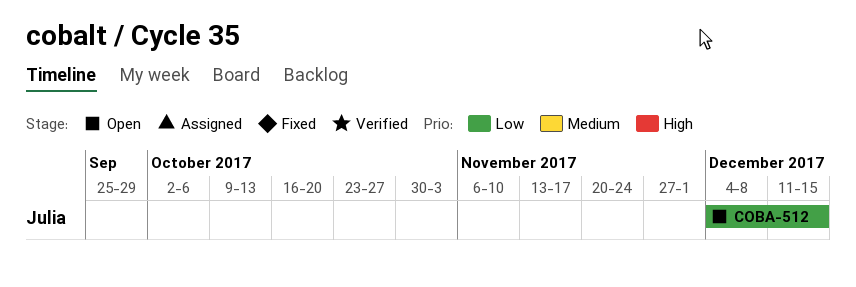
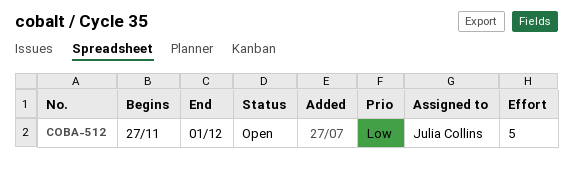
COBA-512, start: Dec 4 -> Nov 27
COBA-512, due: Dec 15 -> Dec 1

